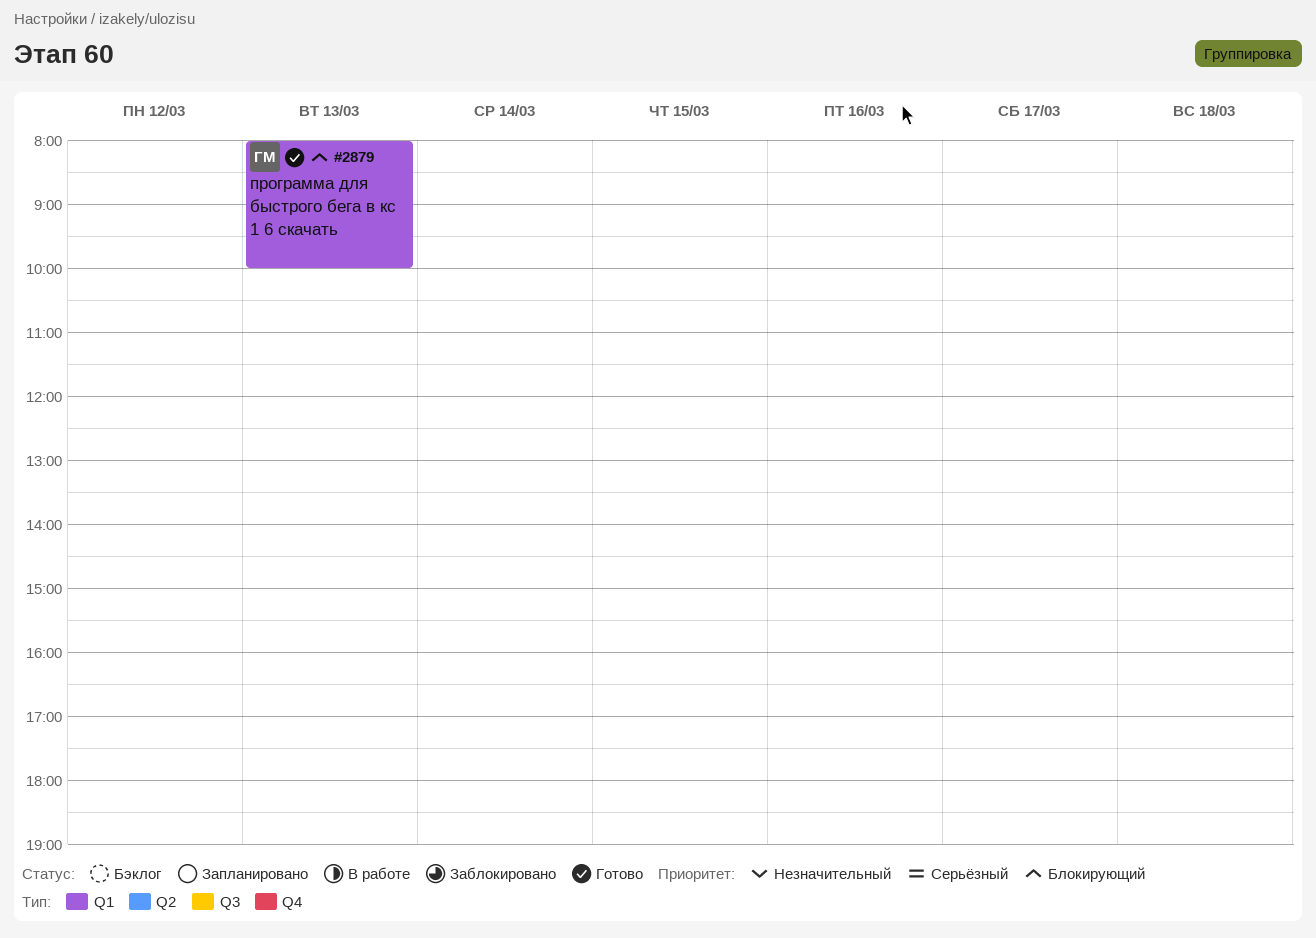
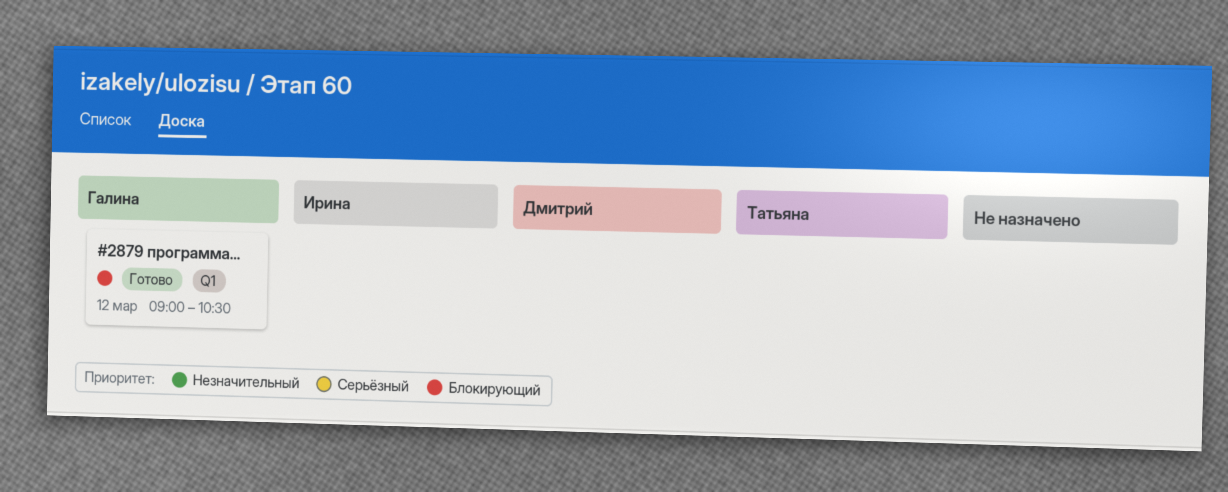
#2879, day: Mar 13 -> Mar 12
#2879, begins: 08:00 -> 09:00
#2879, ends: 10:00 -> 10:30

